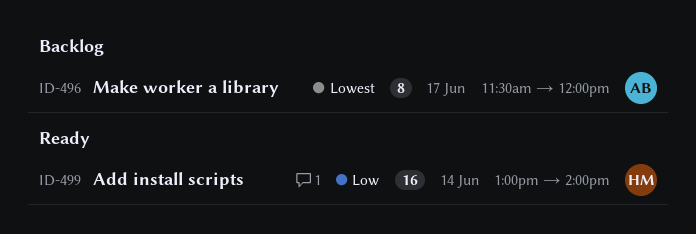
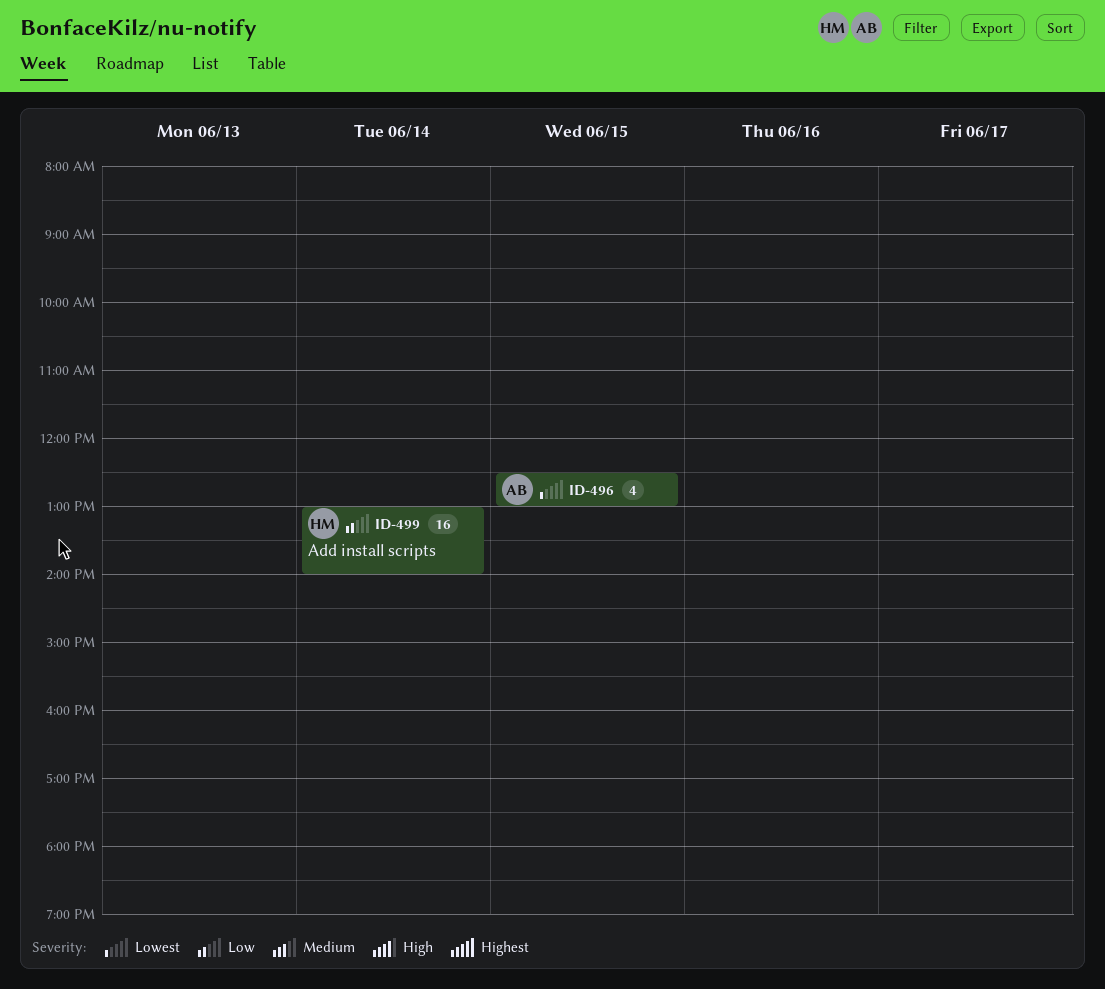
ID-496, estimate: 8 -> 4
ID-496, day: Jun 17 -> Jun 15
ID-496, begins: 11:30 -> 12:30
ID-496, ends: 12:00 -> 13:00

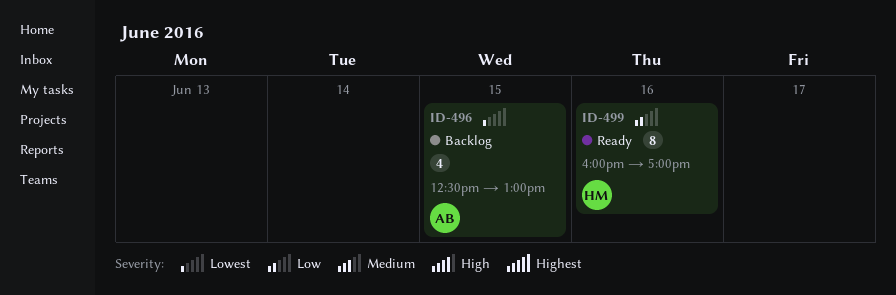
ID-499, estimate: 16 -> 8
ID-499, day: Jun 14 -> Jun 16
ID-499, begins: 13:00 -> 16:00
ID-499, ends: 14:00 -> 17:00

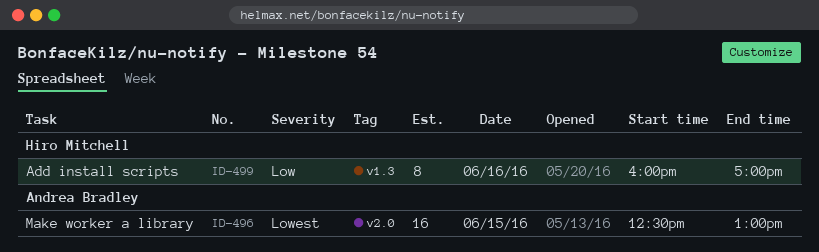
ID-496, estimate: 4 -> 16

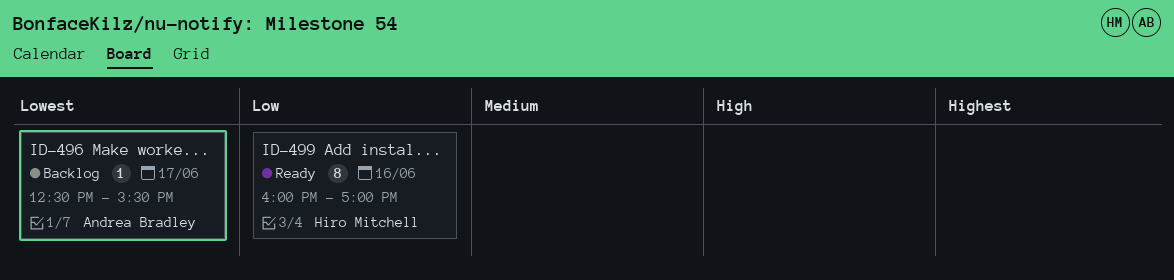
ID-496, estimate: 16 -> 1
ID-496, day: Jun 15 -> Jun 17
ID-496, ends: 13:00 -> 15:30

